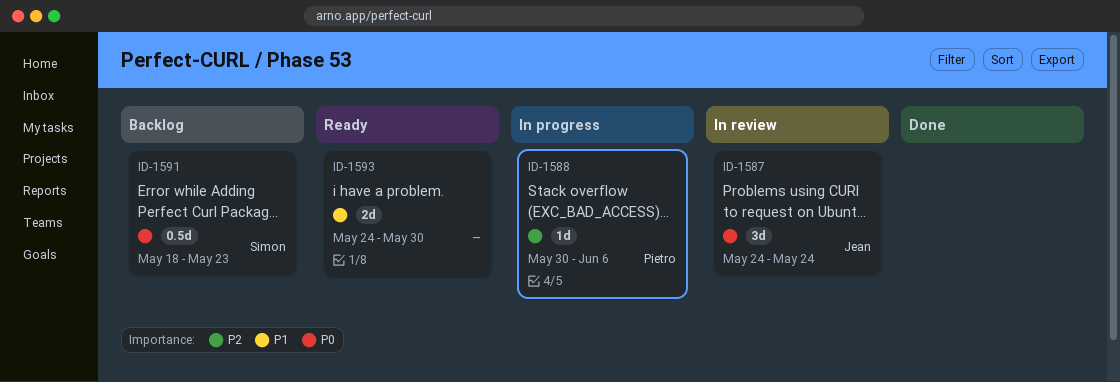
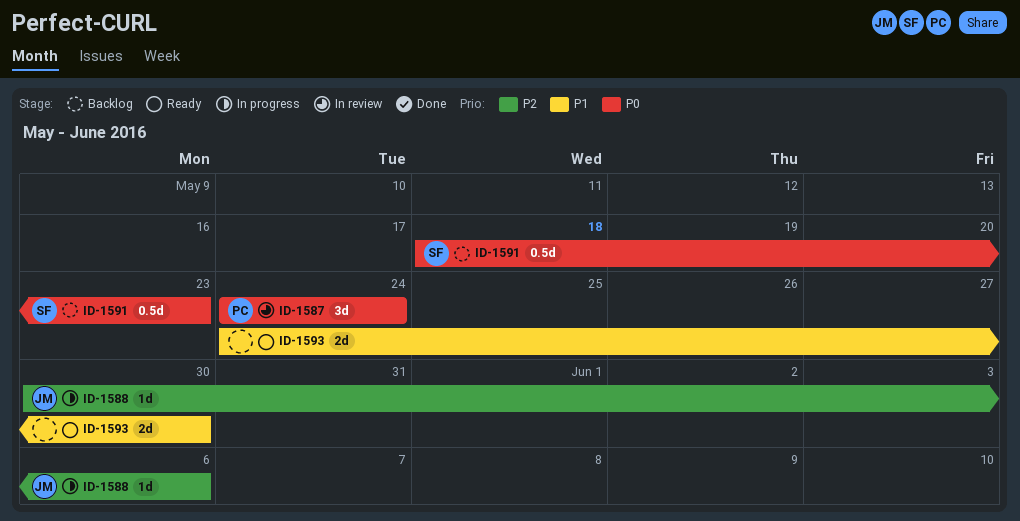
ID-1587, owner: Jean -> Pietro
ID-1588, owner: Pietro -> Jean

